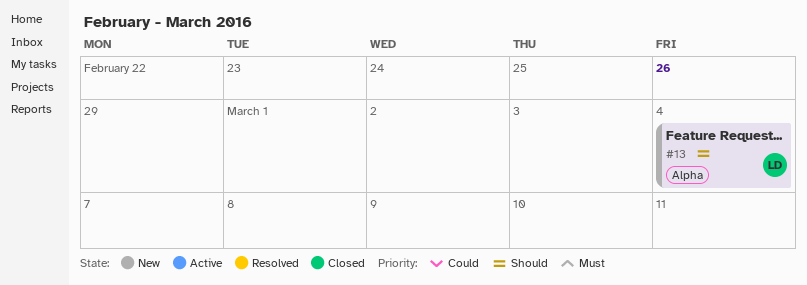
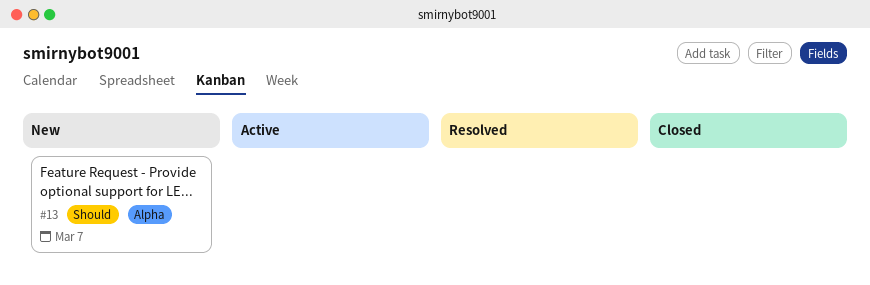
#13, due: Mar 4 -> Mar 7

